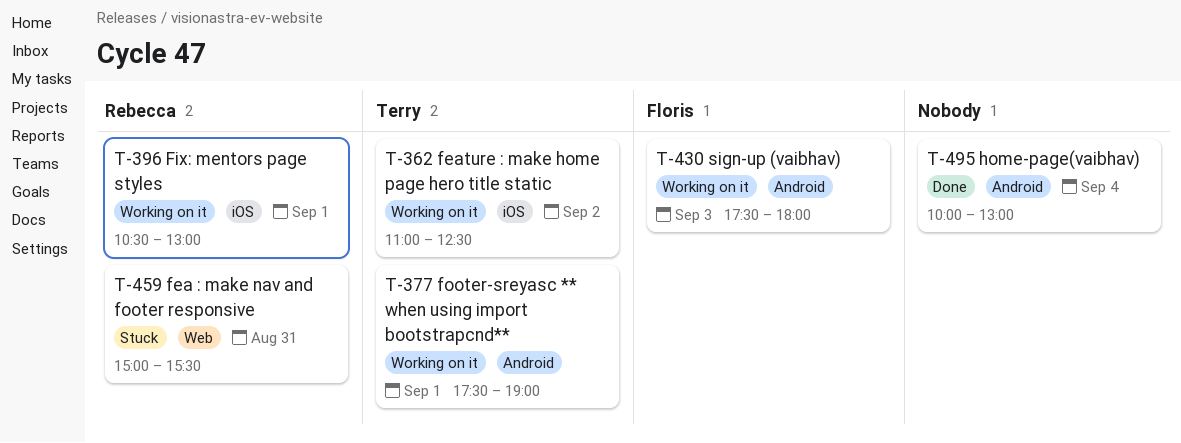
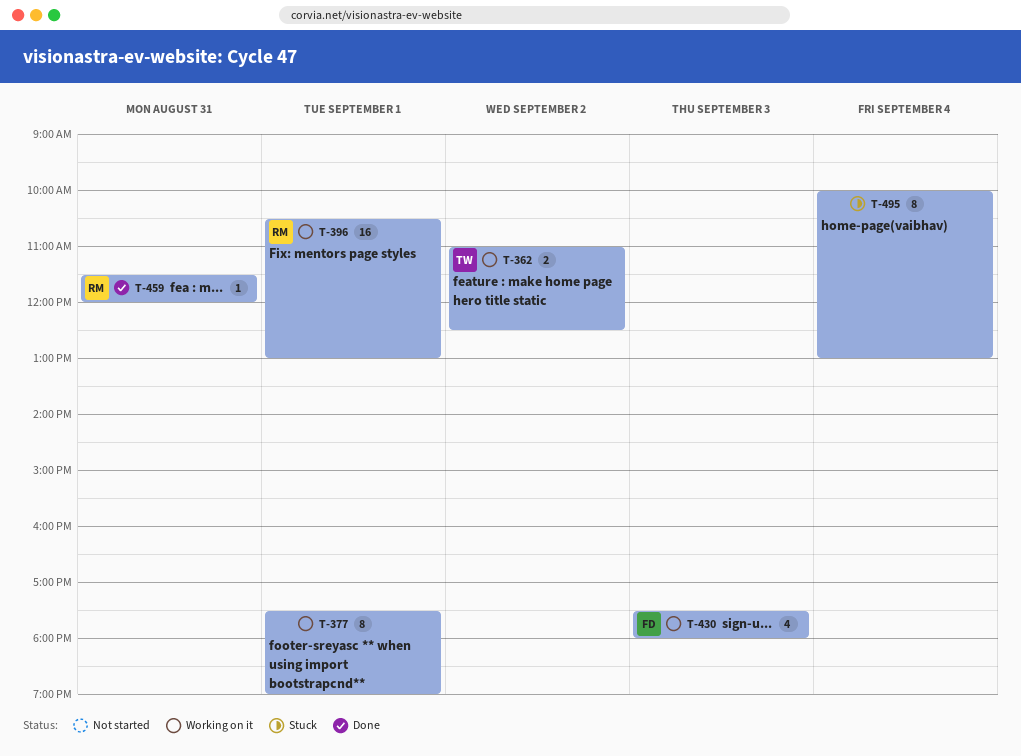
T-377, owner: Terry -> none
T-459, status: Stuck -> Done
T-459, begins: 15:00 -> 11:30
T-459, ends: 15:30 -> 12:00
T-495, status: Done -> Stuck

